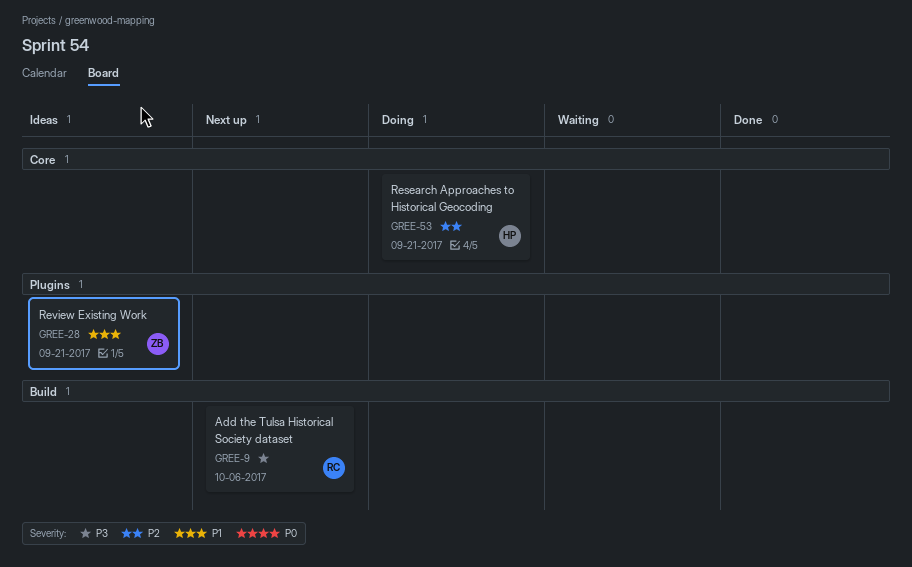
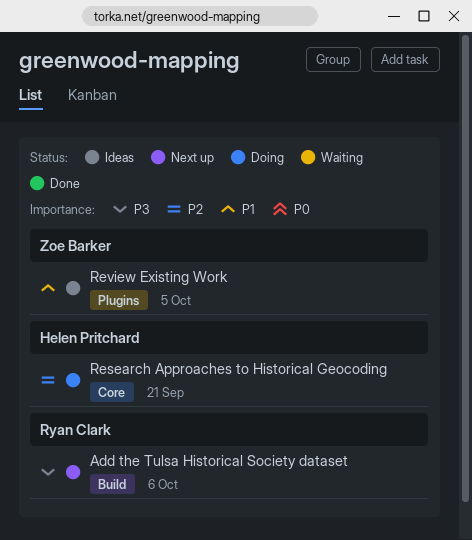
Review Existing Work, due: Sep 21 -> Oct 5

